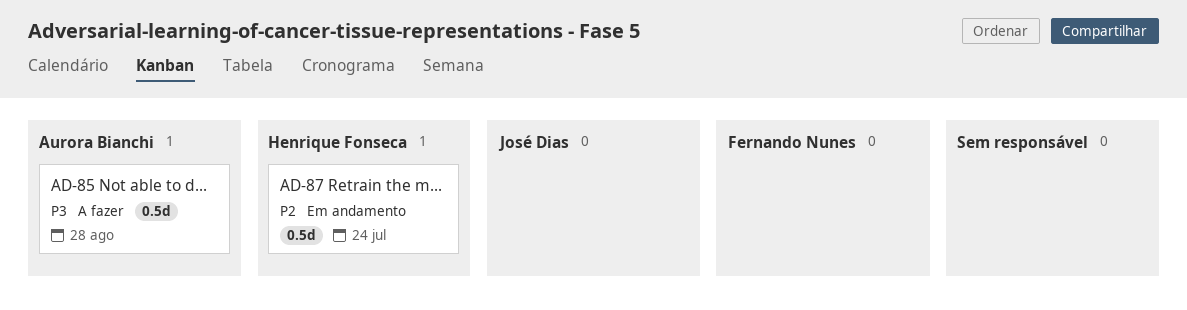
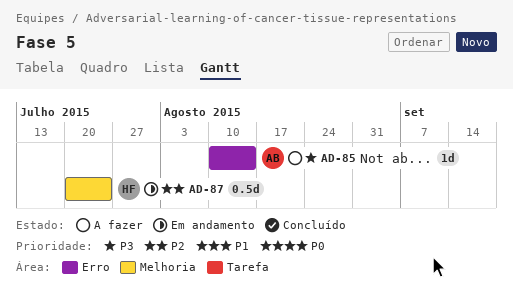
AD-85, estimate: 0.5d -> 1d
AD-85, due: Aug 28 -> Aug 14

